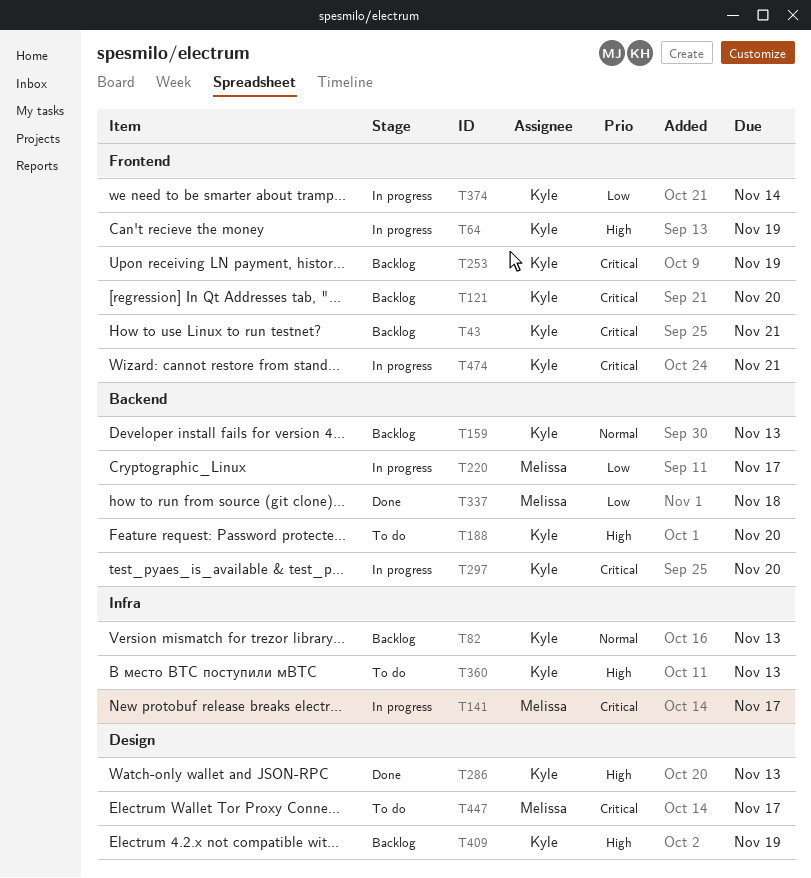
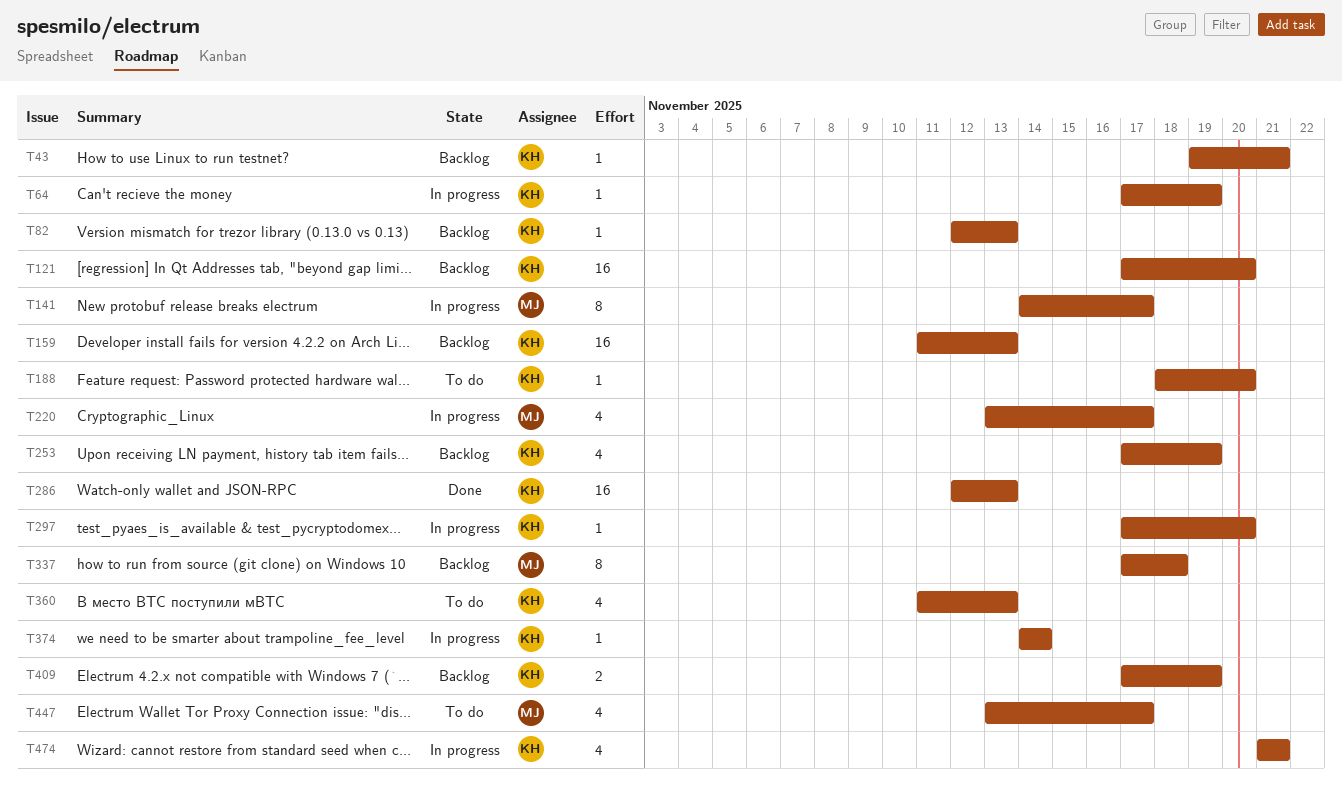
T337, status: Done -> Backlog

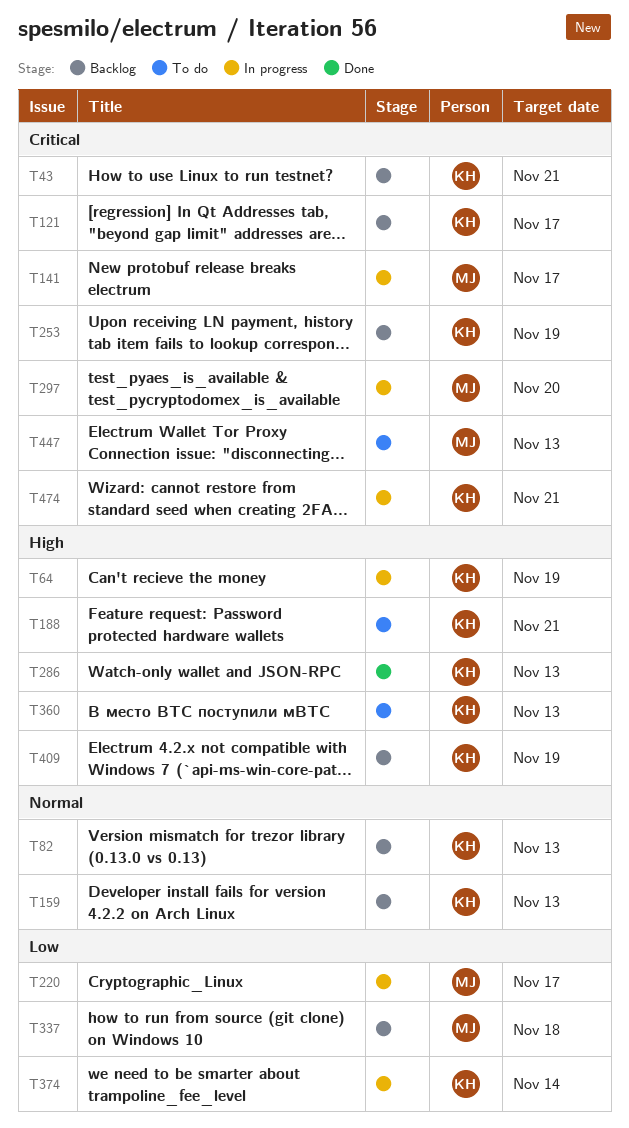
T121, due: Nov 20 -> Nov 17
T188, due: Nov 20 -> Nov 21
T297, owner: KH -> MJ
T447, due: Nov 17 -> Nov 13

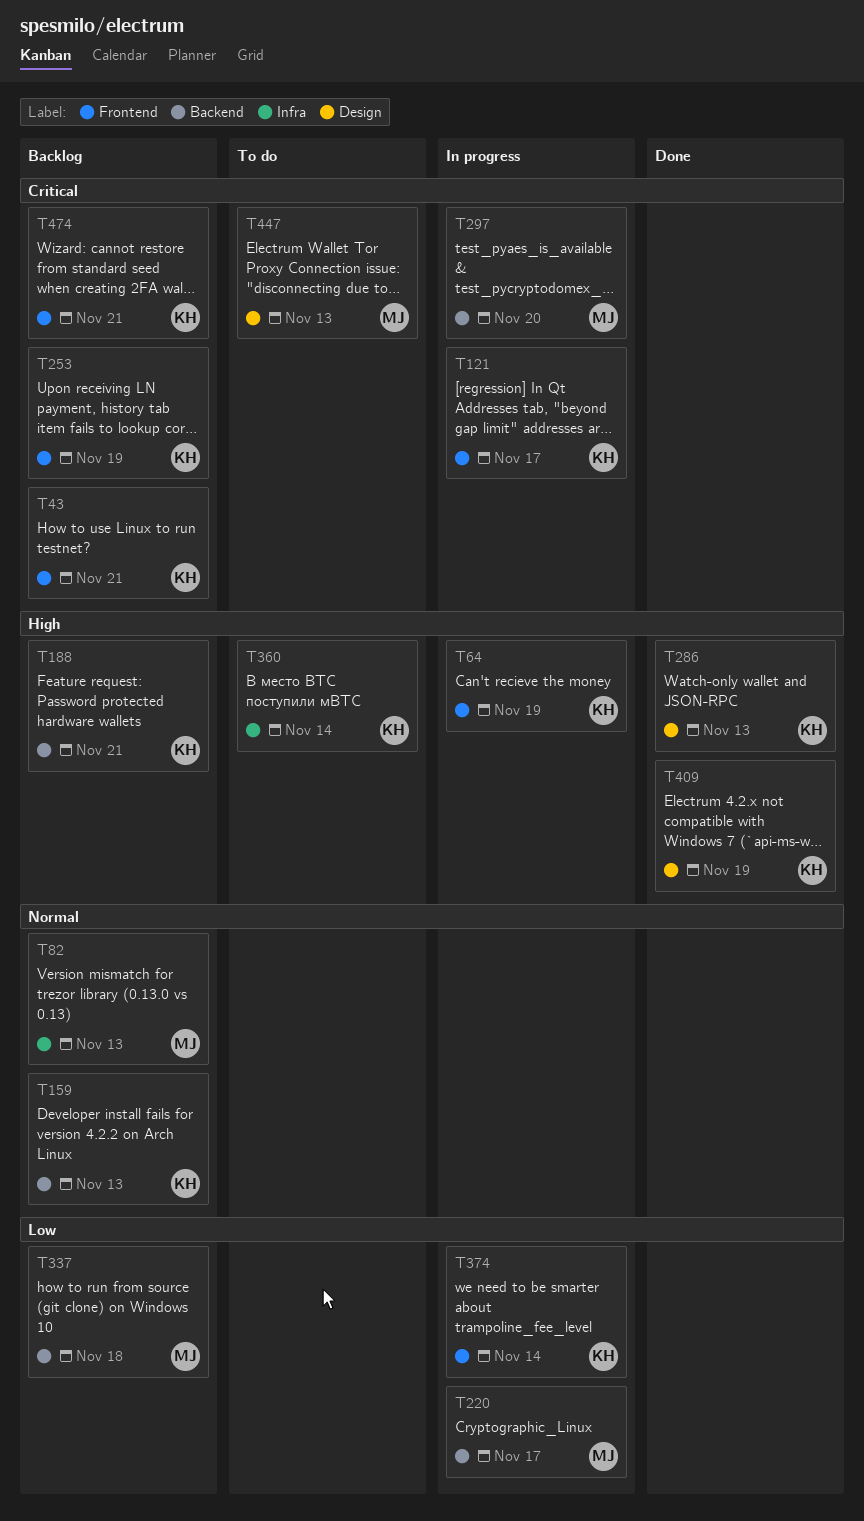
T82, owner: KH -> MJ
T121, status: Backlog -> In progress
T141: present -> none
T188, status: To do -> Backlog
T360, due: Nov 13 -> Nov 14
T409, status: Backlog -> Done
T474, status: In progress -> Backlog

